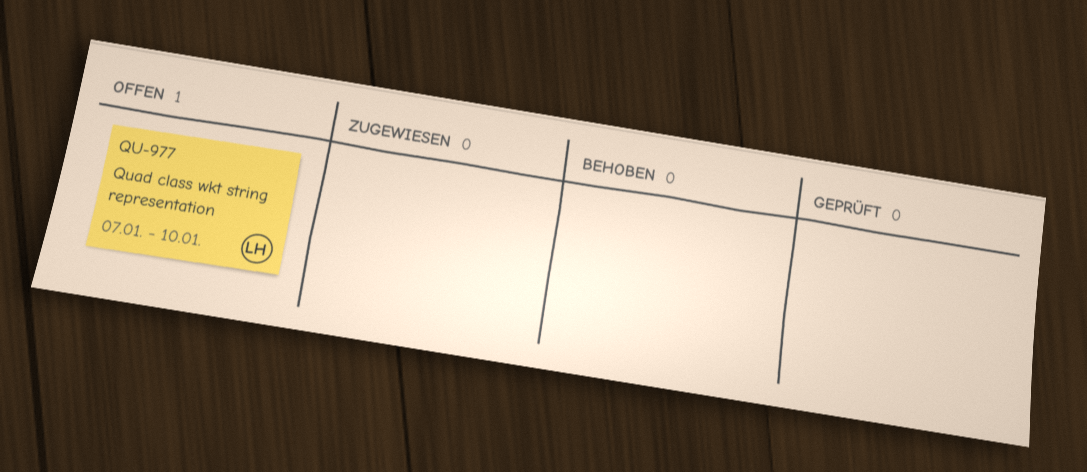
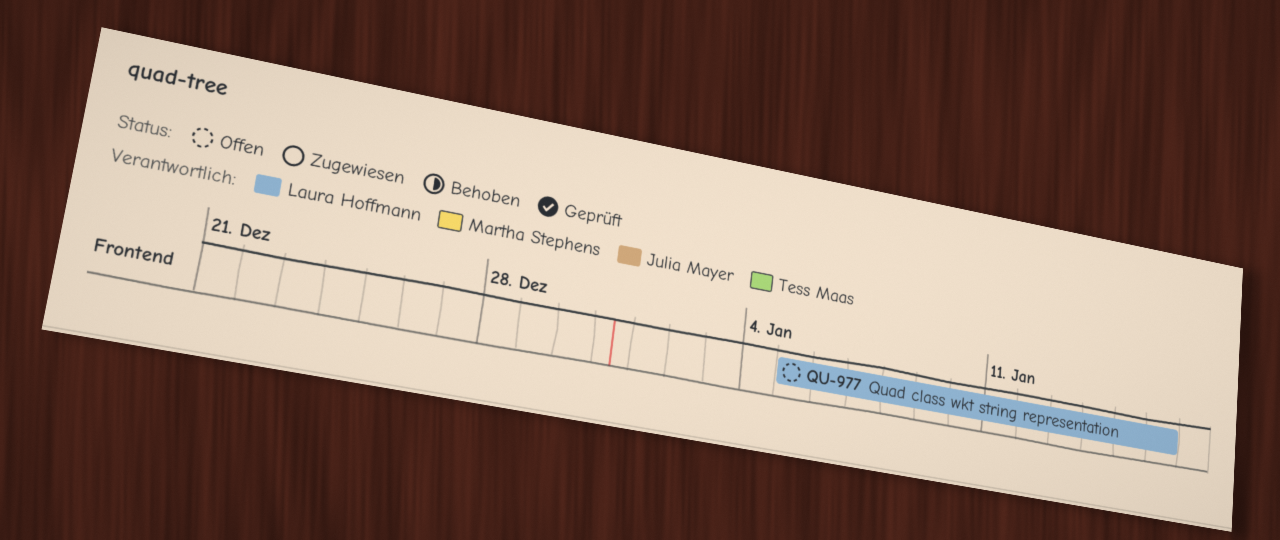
QU-977, start: Jan 7 -> Jan 5
QU-977, due: Jan 10 -> Jan 16

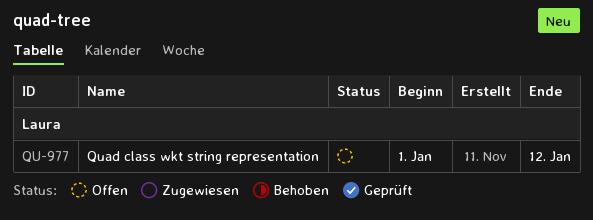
QU-977, start: Jan 5 -> Jan 1
QU-977, due: Jan 16 -> Jan 12

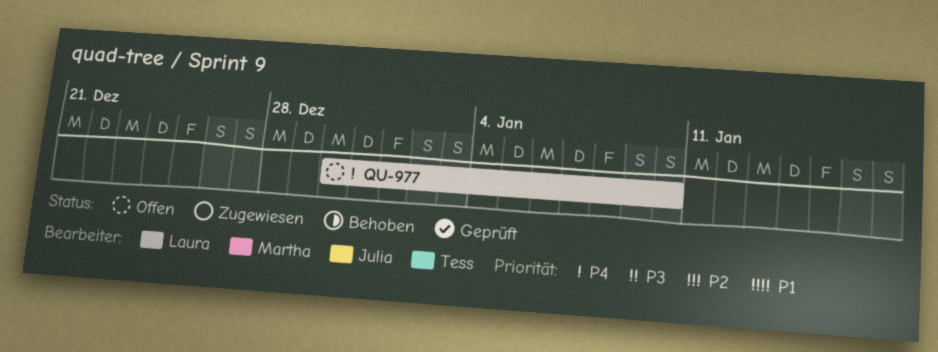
QU-977, start: Jan 1 -> Dec 30
QU-977, due: Jan 12 -> Jan 10

